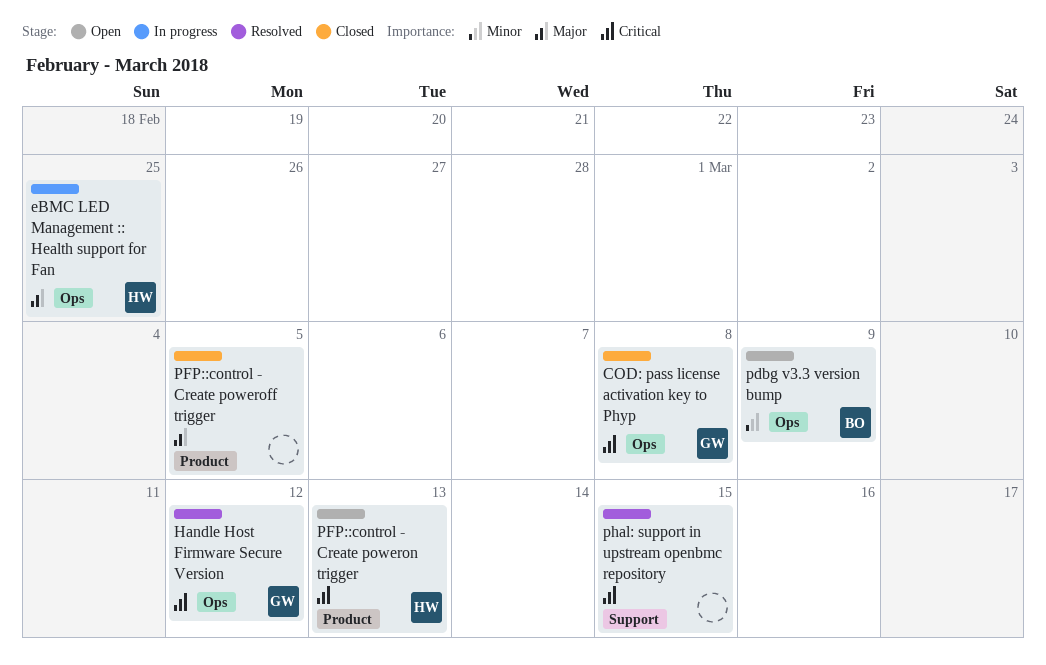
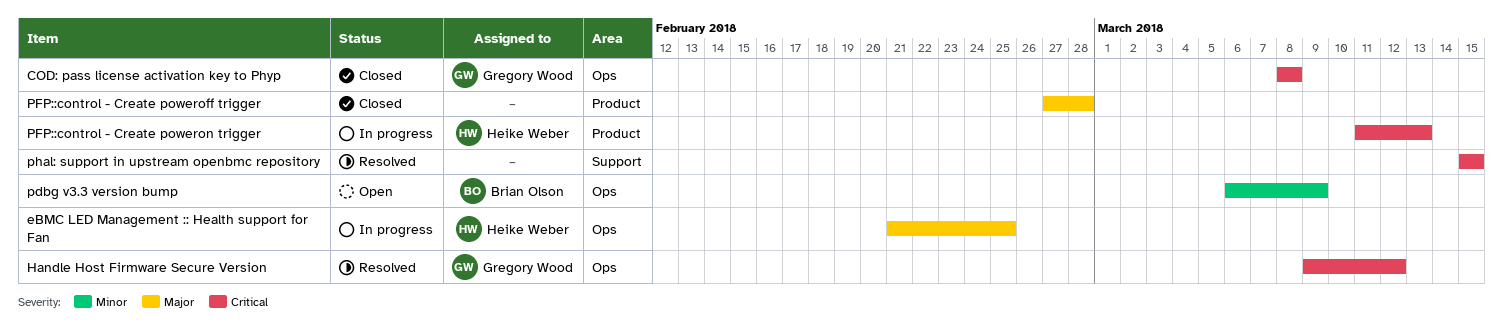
PFP::control - Create poweroff trigger, due: Mar 5 -> Feb 28
PFP::control - Create poweron trigger, status: Open -> In progress

